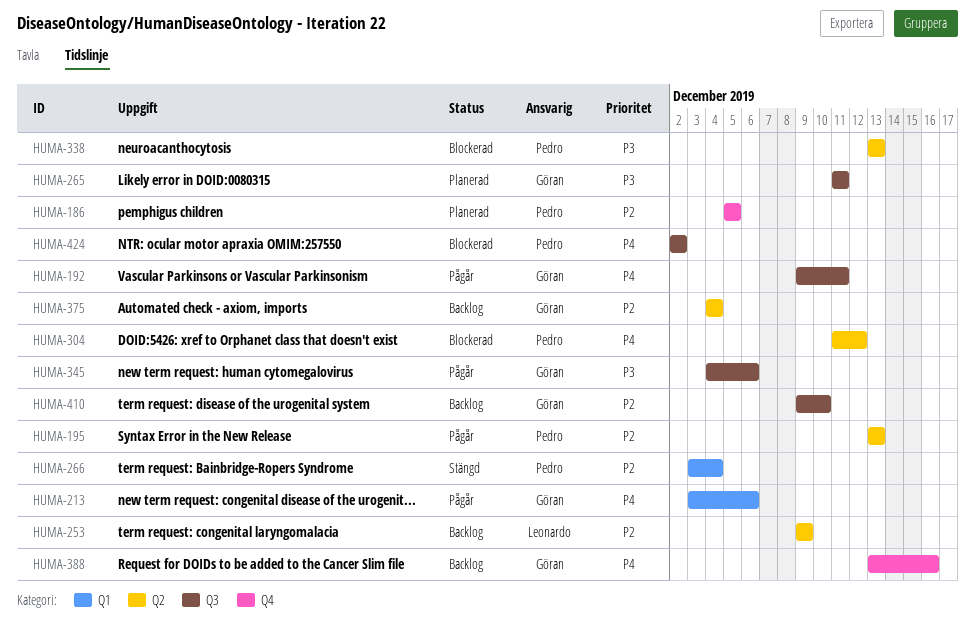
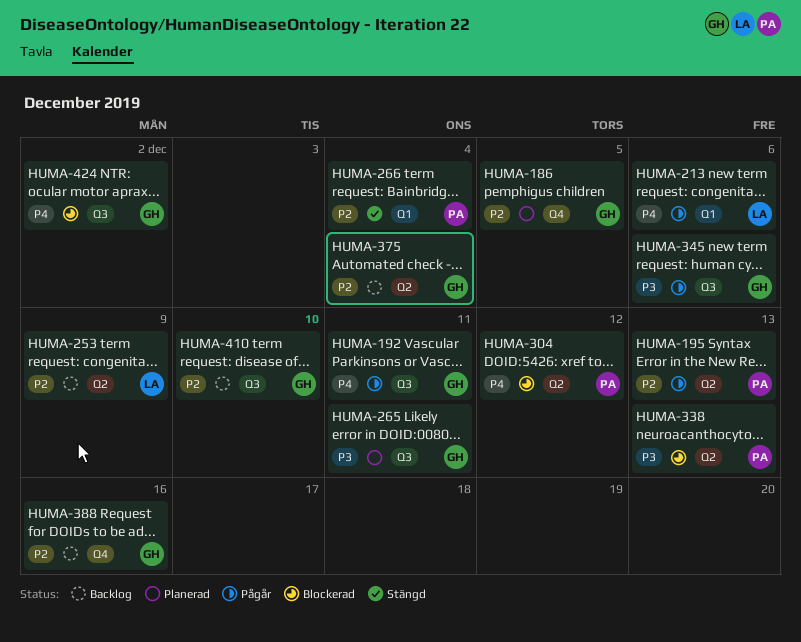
HUMA-186, owner: Pedro -> Göran
HUMA-213, owner: Göran -> Leonardo
HUMA-388, priority: P4 -> P2
HUMA-424, owner: Pedro -> Göran

